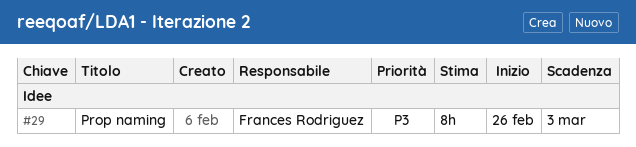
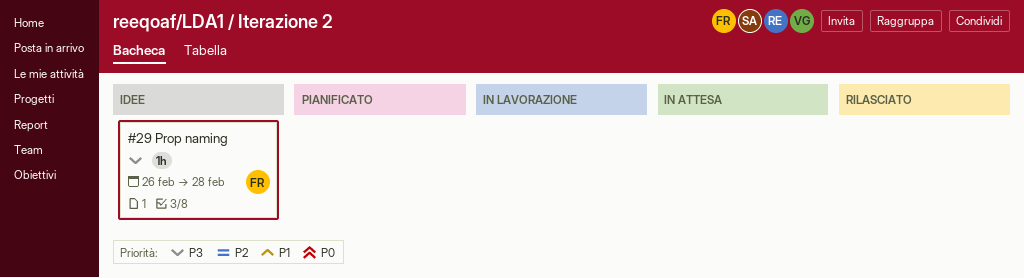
#29, estimate: 8h -> 1h
#29, due: Mar 3 -> Feb 28

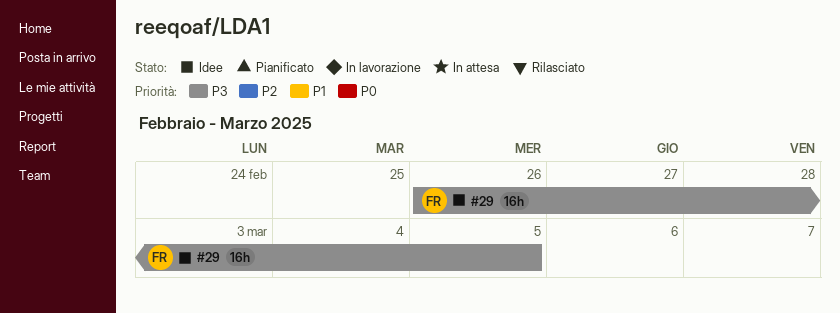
#29, estimate: 1h -> 16h
#29, due: Feb 28 -> Mar 5

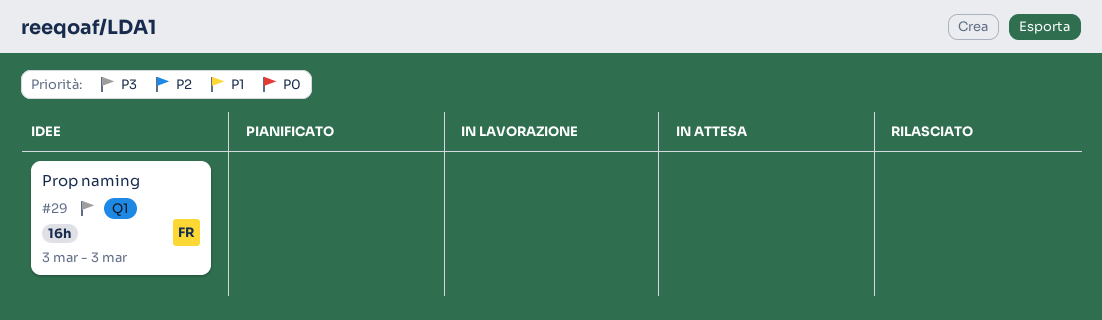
#29, start: Feb 26 -> Mar 3
#29, due: Mar 5 -> Mar 3

